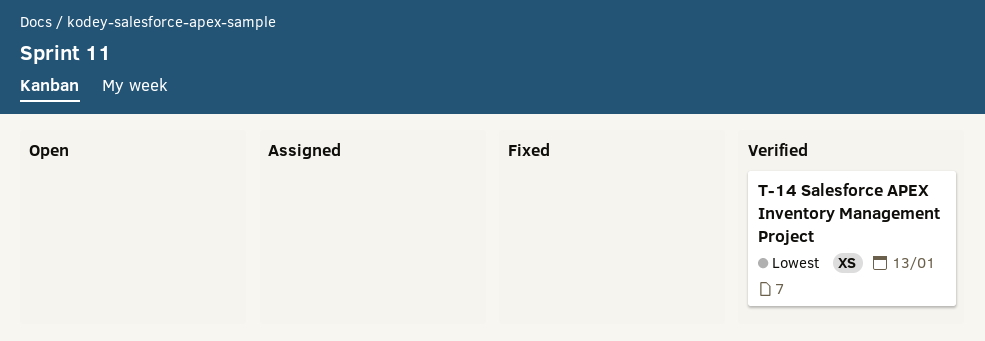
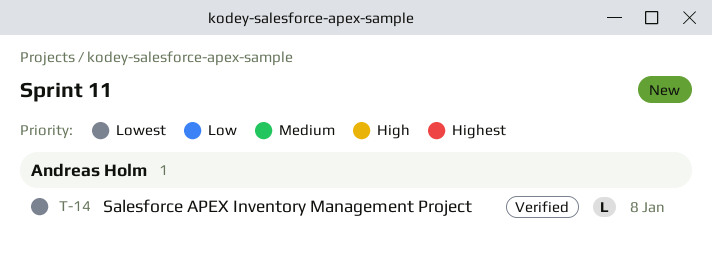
T-14, estimate: XS -> L
T-14, due: Jan 13 -> Jan 8

